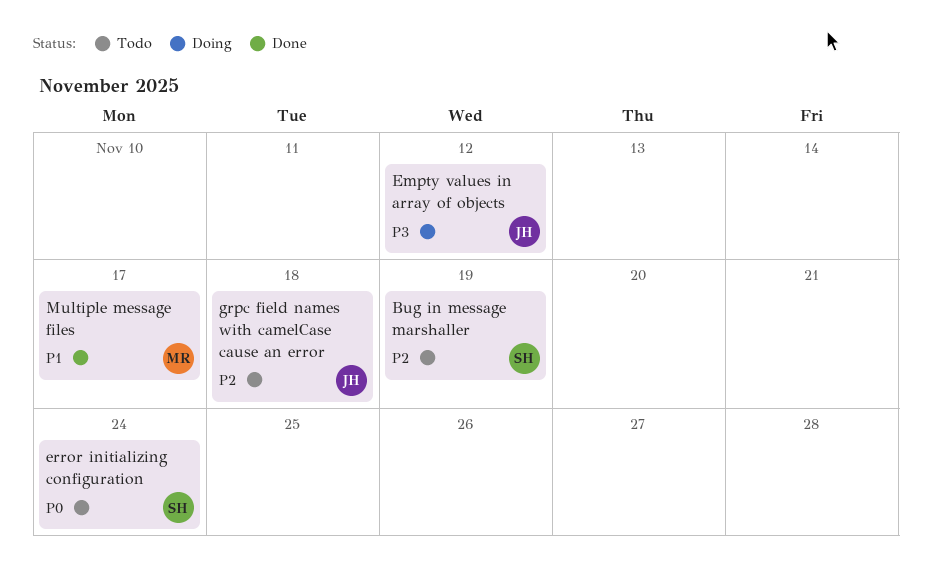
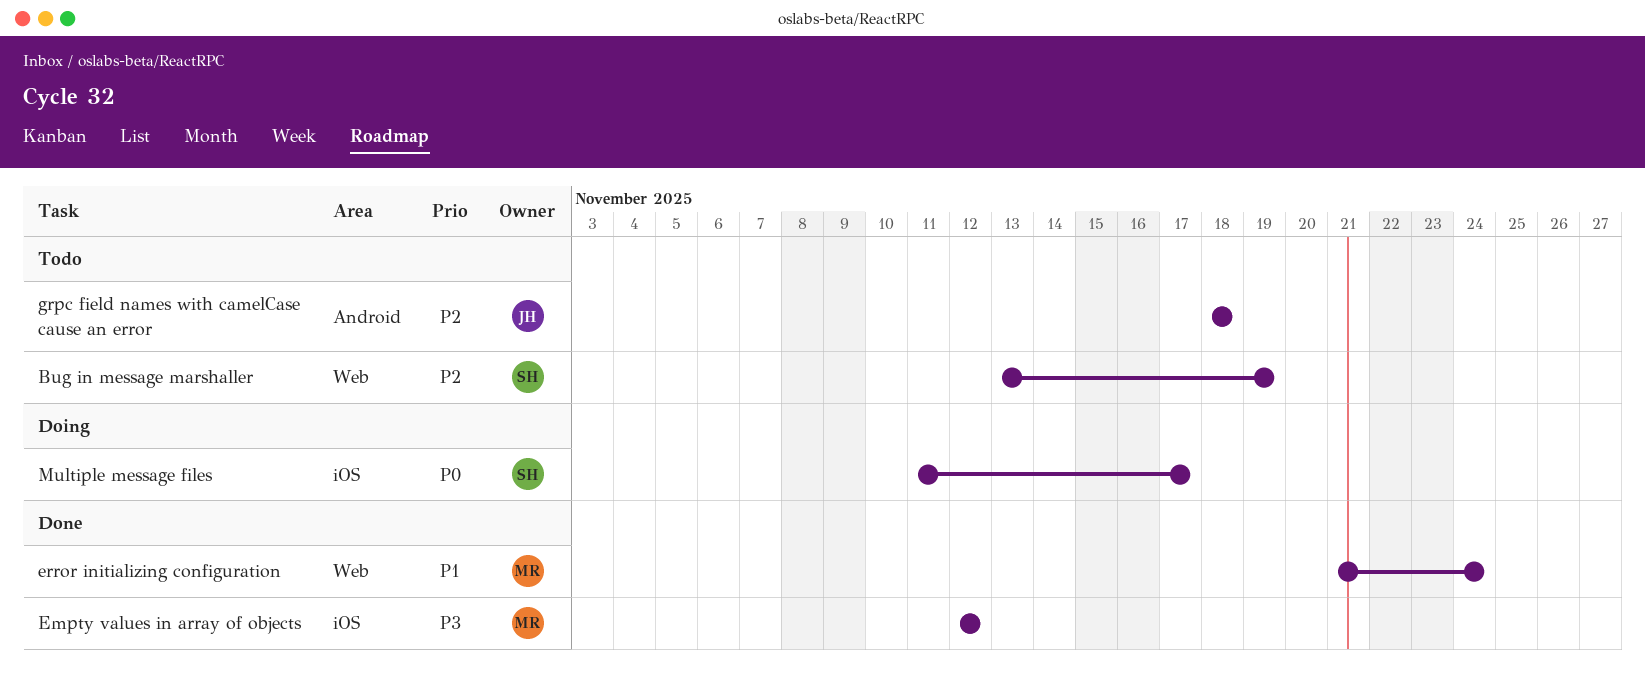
Empty values in array of objects, status: Doing -> Done
Empty values in array of objects, owner: JH -> MR
error initializing configuration, status: Todo -> Done
error initializing configuration, owner: SH -> MR
error initializing configuration, priority: P0 -> P1
Multiple message files, status: Done -> Doing
Multiple message files, owner: MR -> SH
Multiple message files, priority: P1 -> P0

